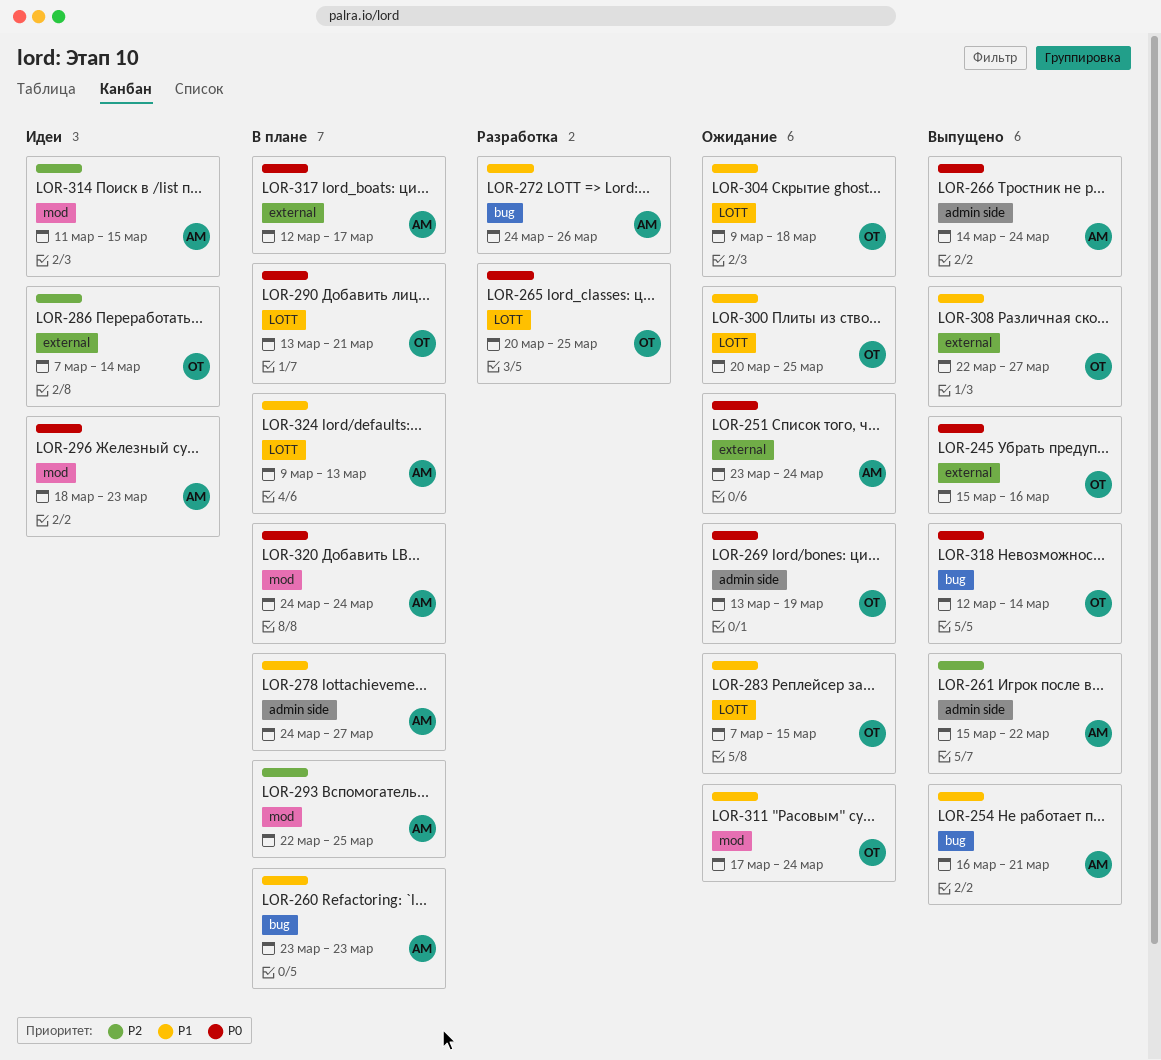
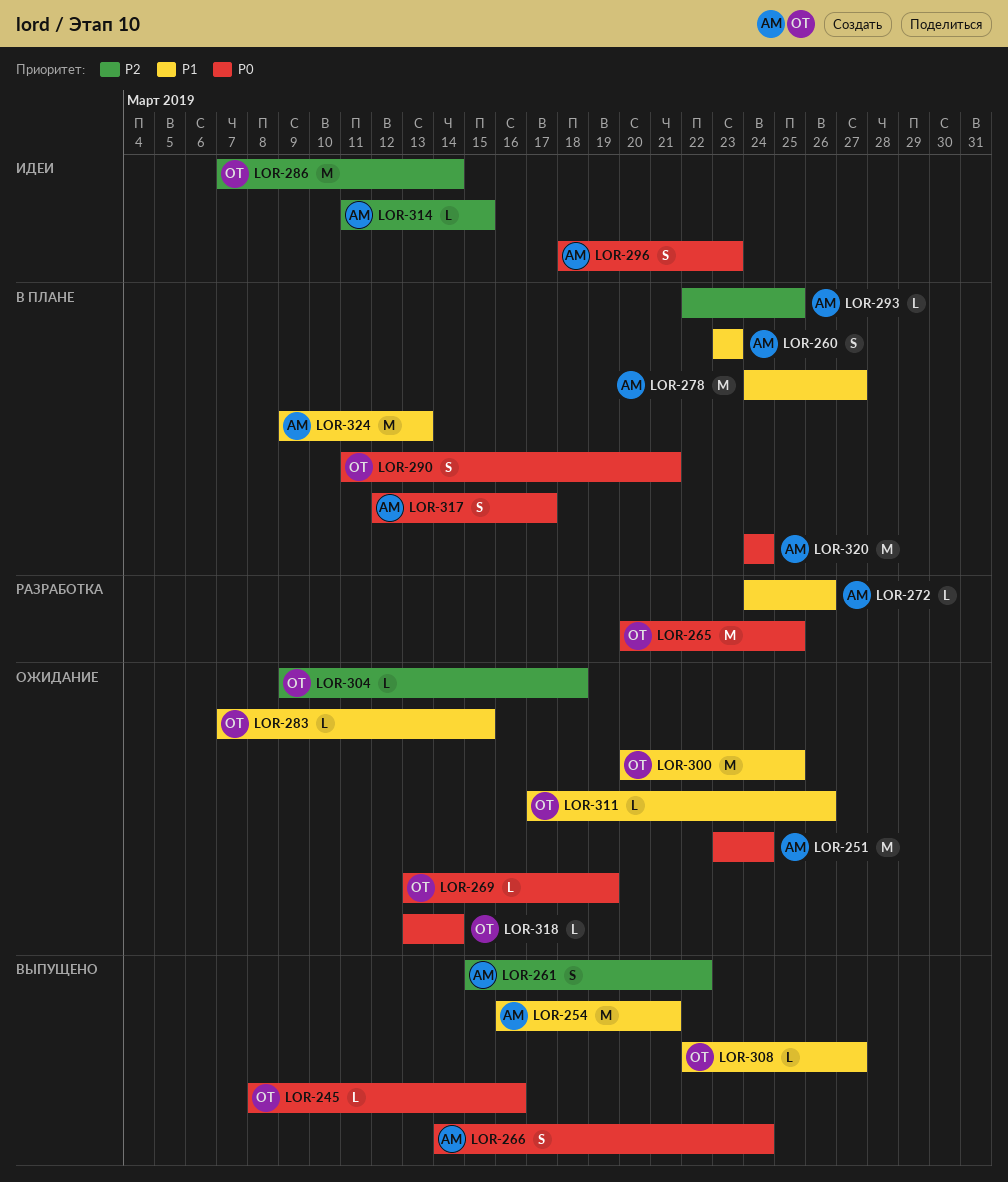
LOR-245, start: Mar 15 -> Mar 8
LOR-290, start: Mar 13 -> Mar 11
LOR-304, priority: P1 -> P2
LOR-311, due: Mar 24 -> Mar 26
LOR-318, status: Выпущено -> Ожидание
LOR-318, start: Mar 12 -> Mar 13

